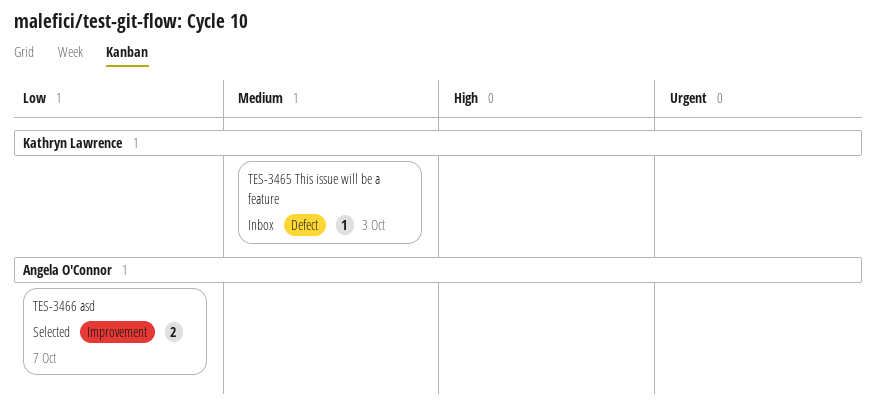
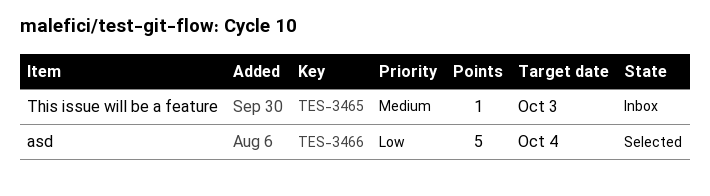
TES-3466, estimate: 2 -> 5
TES-3466, due: Oct 7 -> Oct 4

